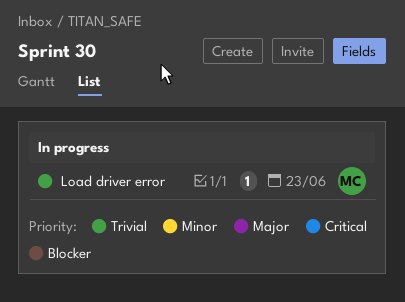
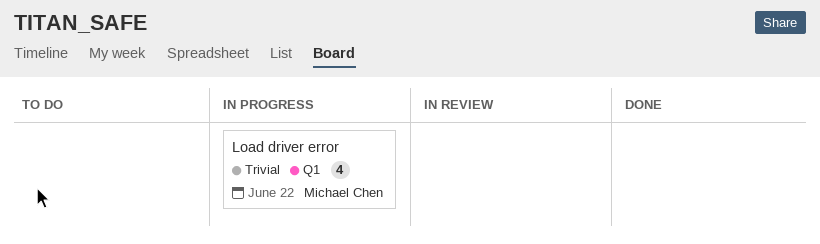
Load driver error, estimate: 1 -> 4
Load driver error, due: Jun 23 -> Jun 22

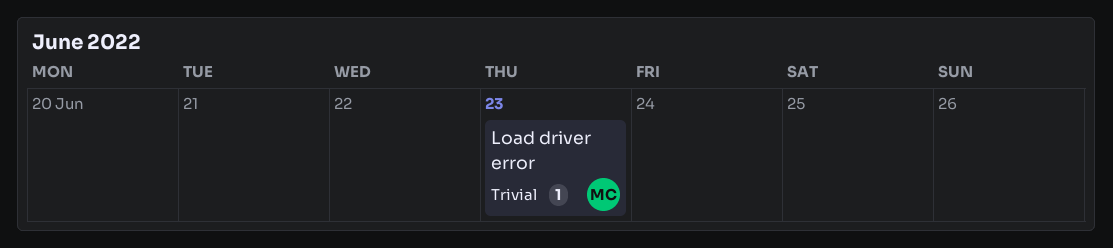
Load driver error, estimate: 4 -> 1
Load driver error, due: Jun 22 -> Jun 23

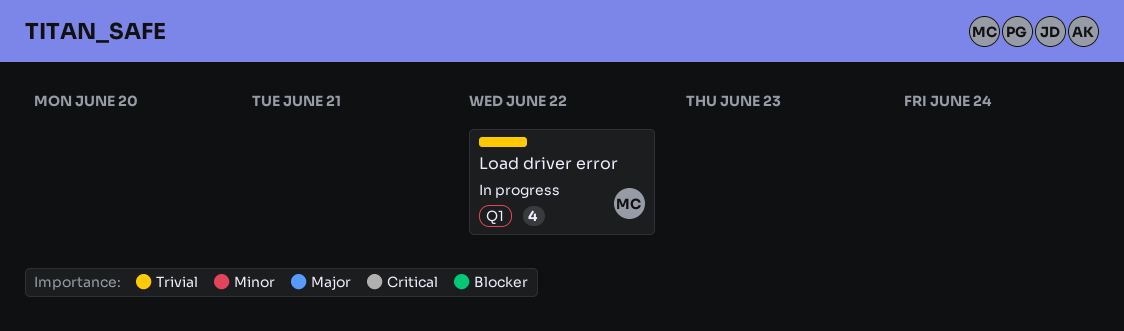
Load driver error, estimate: 1 -> 4
Load driver error, due: Jun 23 -> Jun 22

